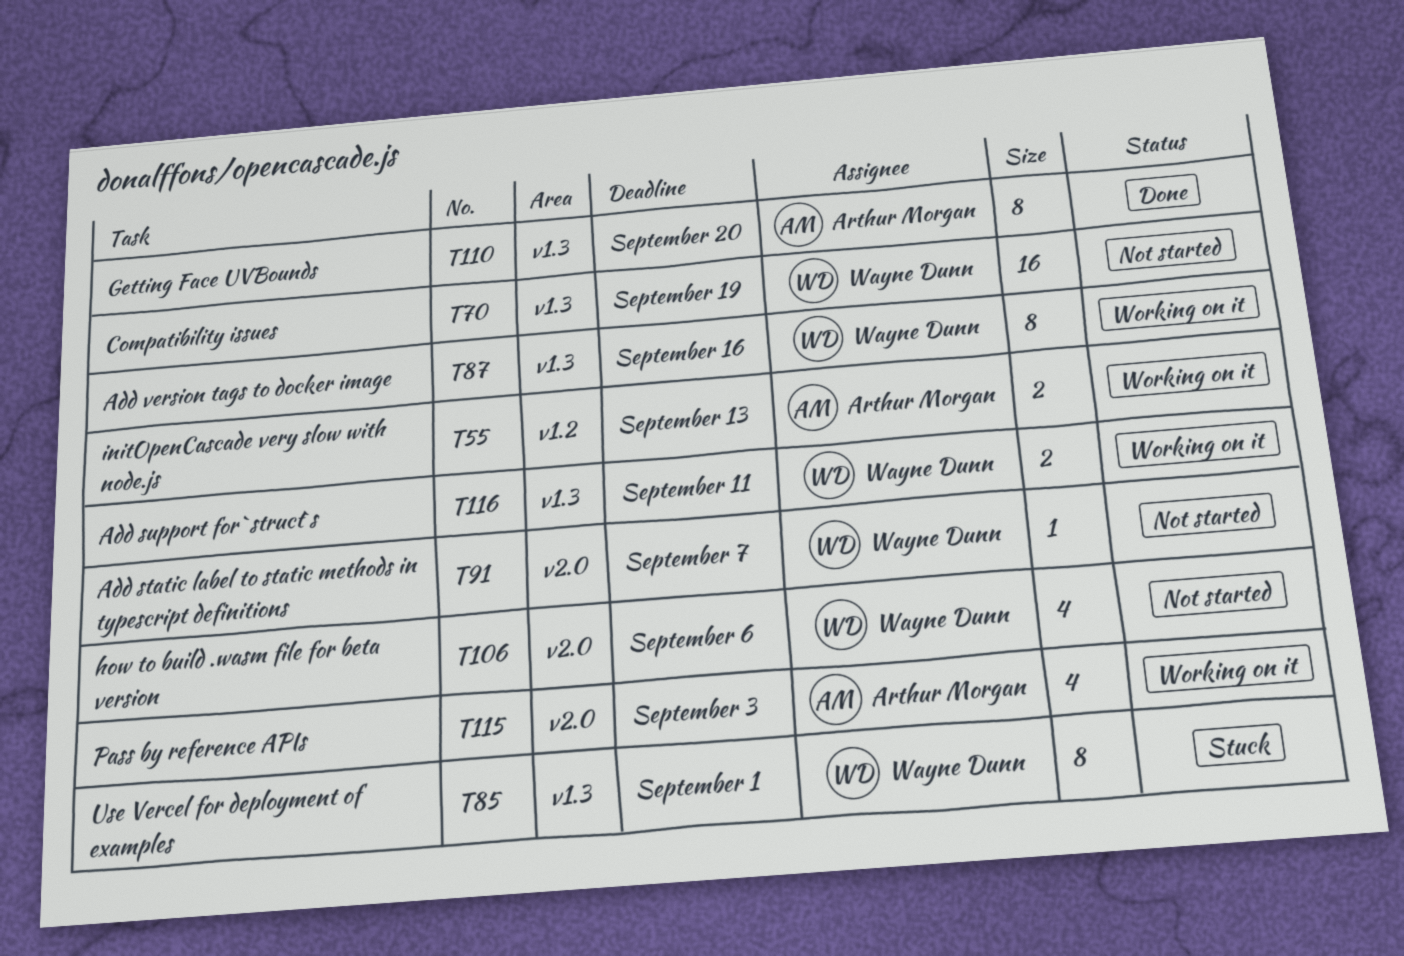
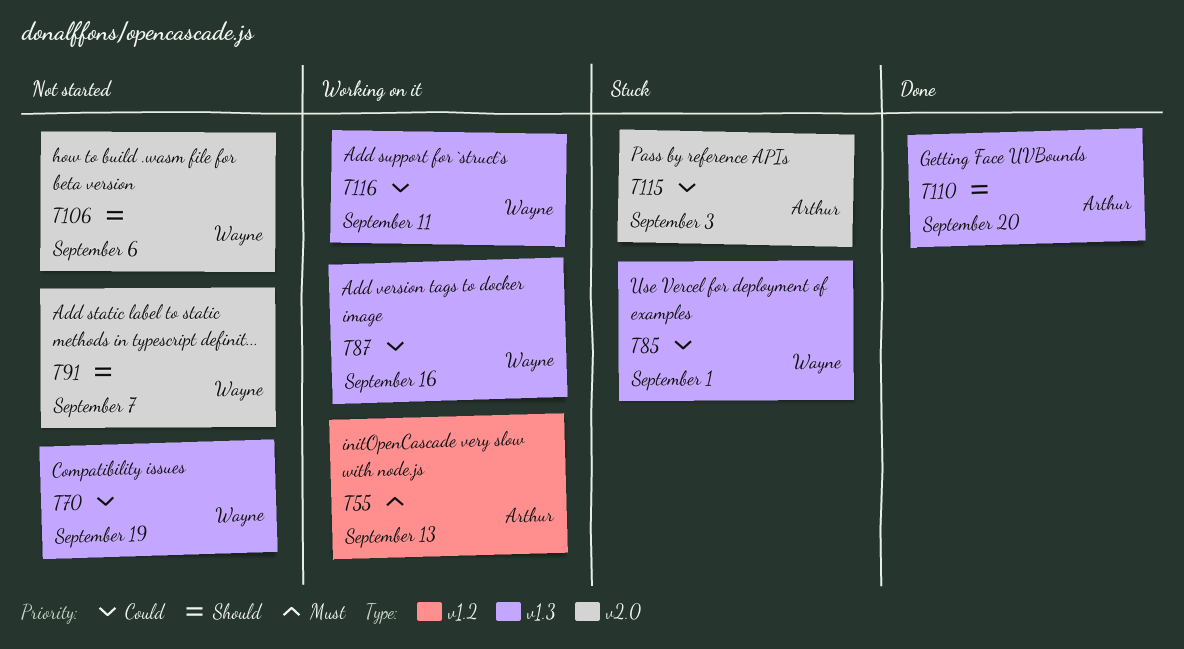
T115, status: Working on it -> Stuck

